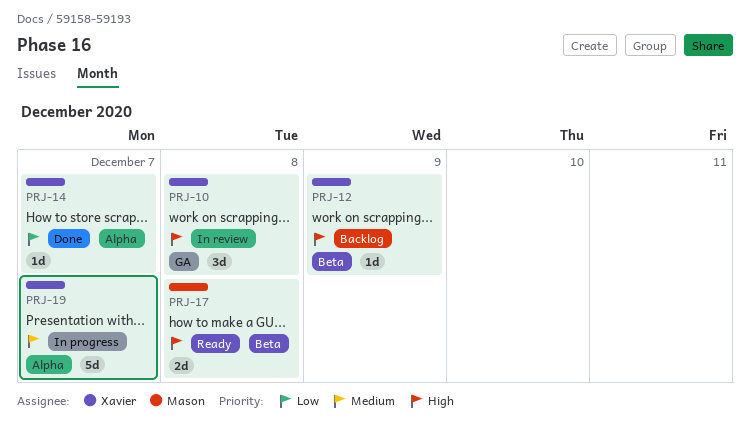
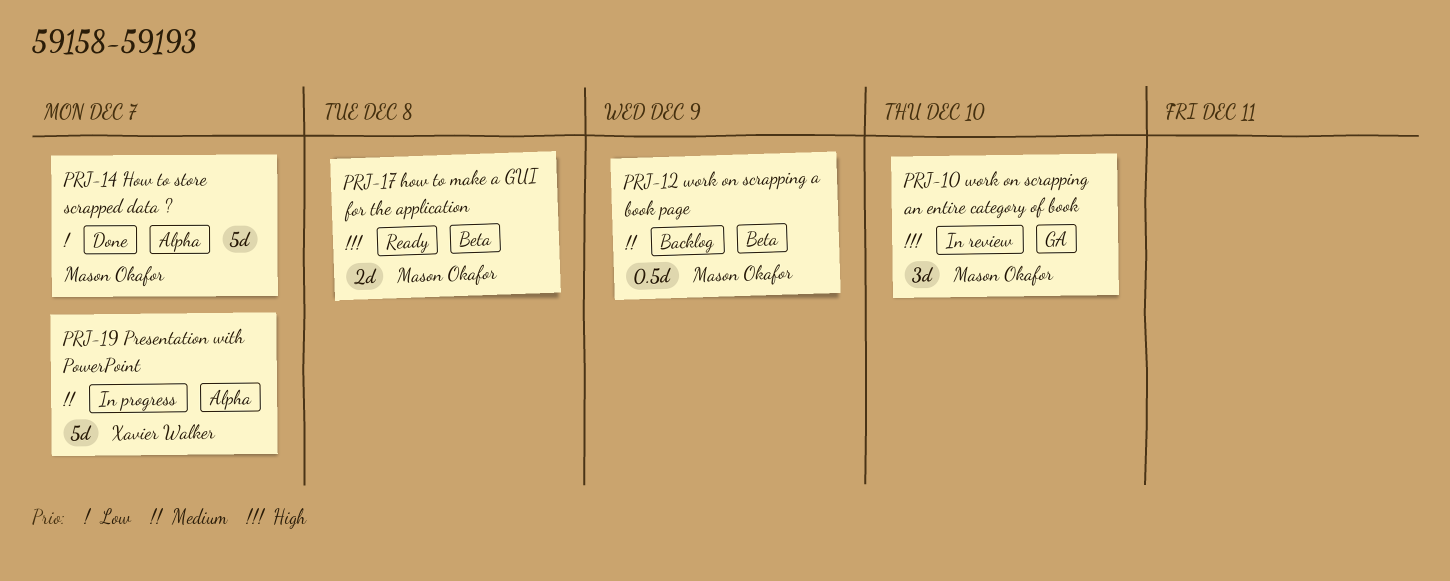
PRJ-10, owner: Xavier Walker -> Mason Okafor
PRJ-10, due: Dec 8 -> Dec 10
PRJ-12, owner: Xavier Walker -> Mason Okafor
PRJ-12, priority: High -> Medium
PRJ-12, estimate: 1d -> 0.5d
PRJ-14, owner: Xavier Walker -> Mason Okafor
PRJ-14, estimate: 1d -> 5d

